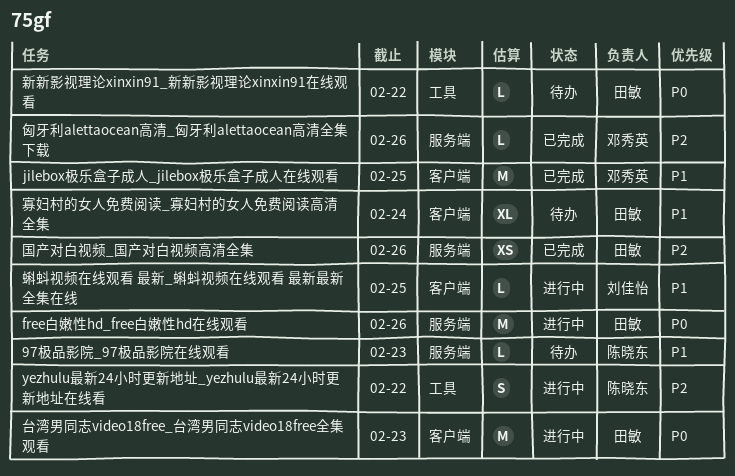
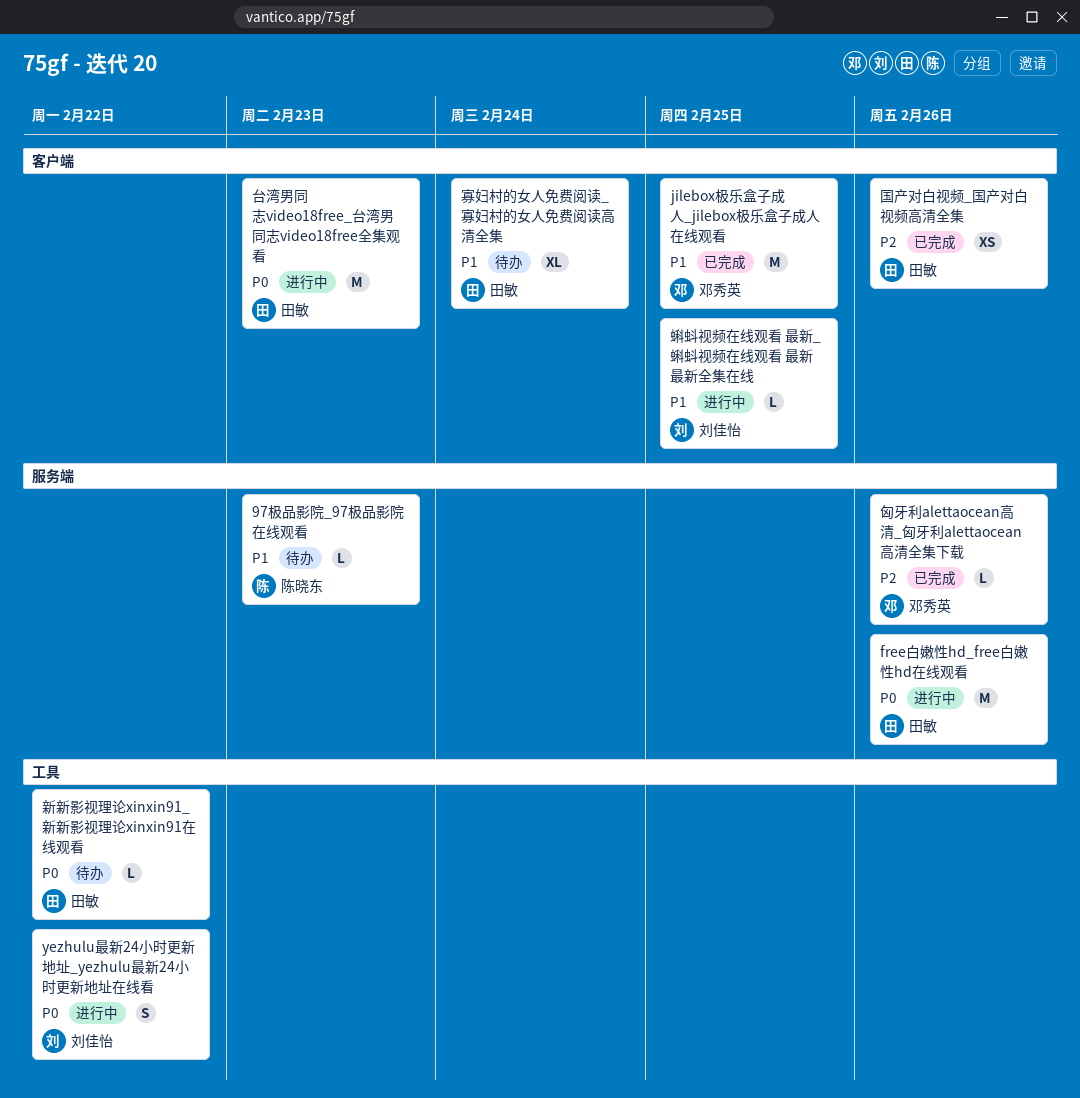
yezhulu最新24小时更新地址_yezhulu最新24小时更新地址在线看, owner: 陈晓东 -> 刘佳怡
yezhulu最新24小时更新地址_yezhulu最新24小时更新地址在线看, priority: P2 -> P0
国产对白视频_国产对白视频高清全集, label: 服务端 -> 客户端

